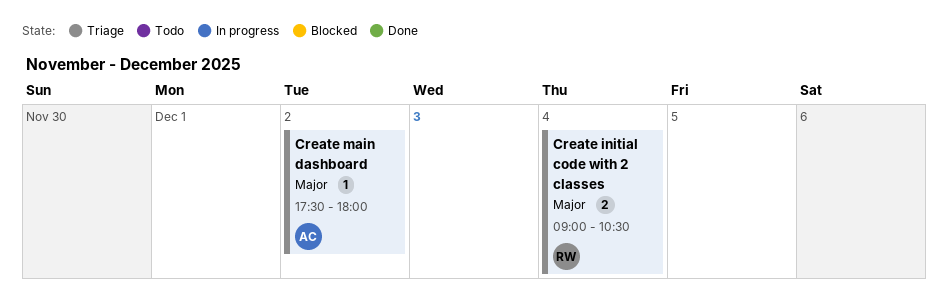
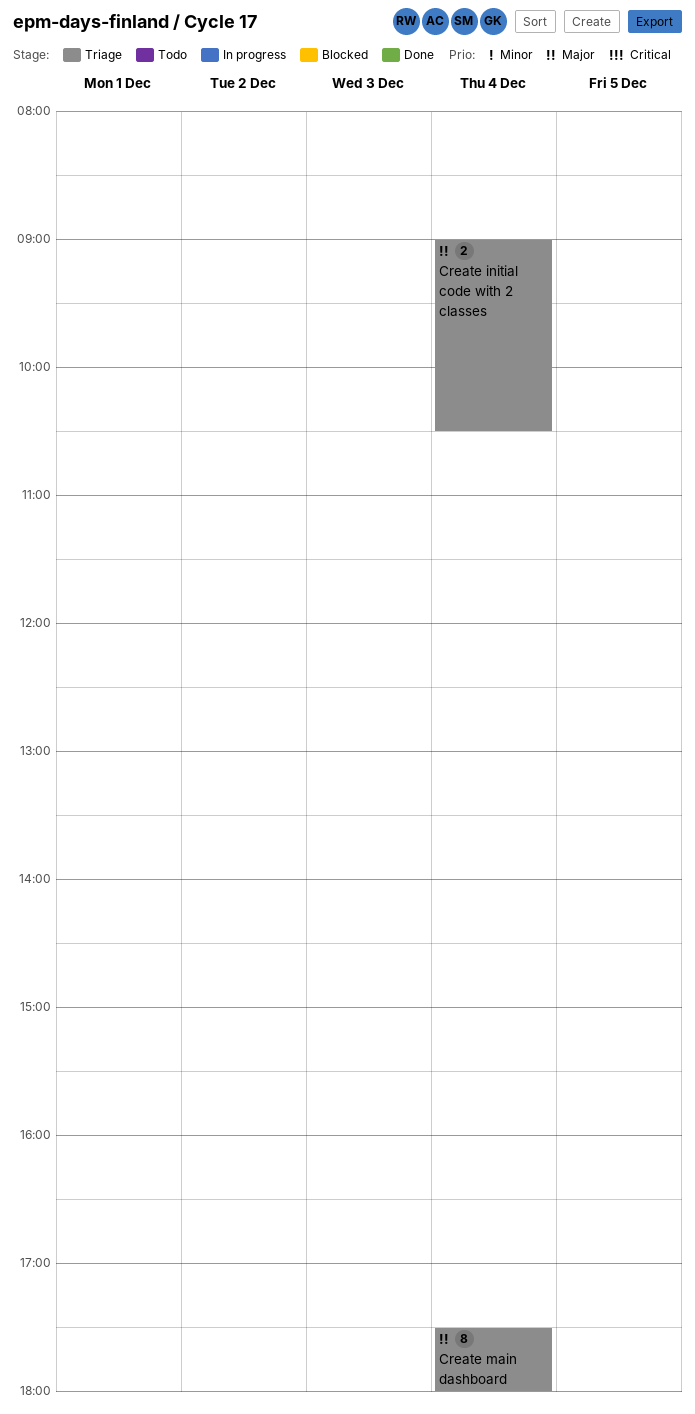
Create main dashboard, estimate: 1 -> 8
Create main dashboard, day: Dec 2 -> Dec 4

